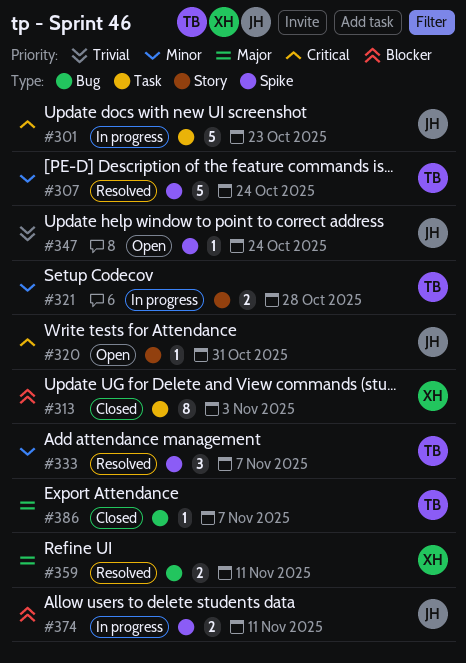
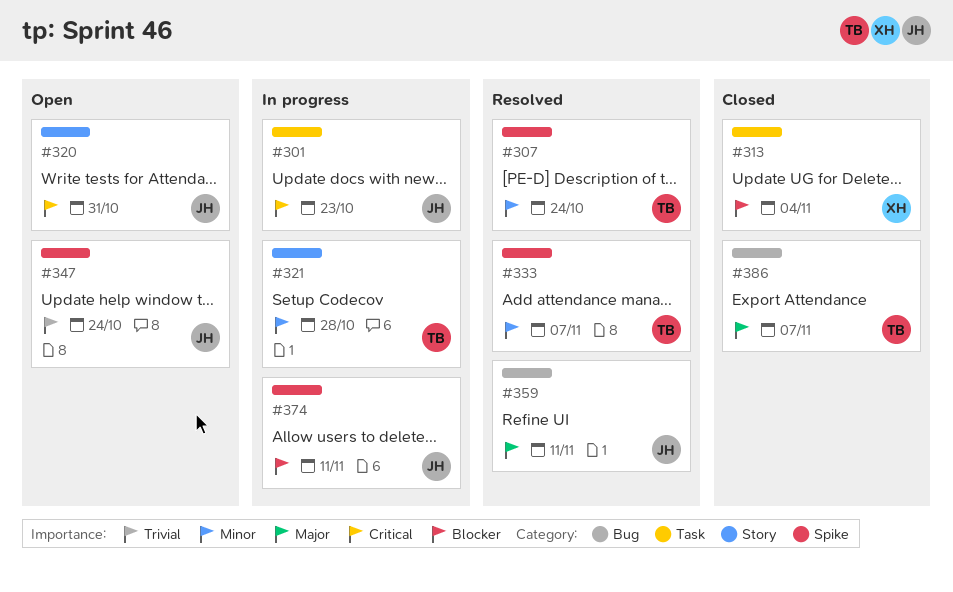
#313, due: Nov 3 -> Nov 4
#359, owner: XH -> JH

